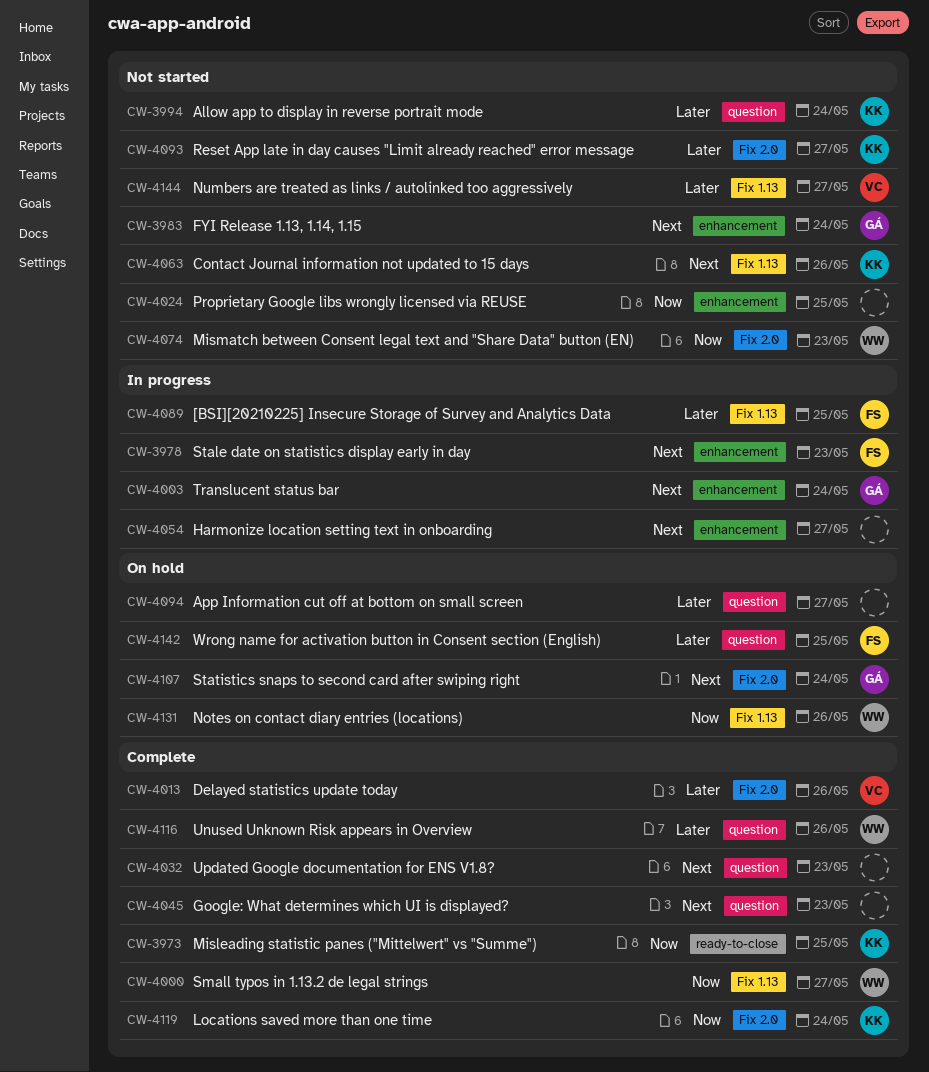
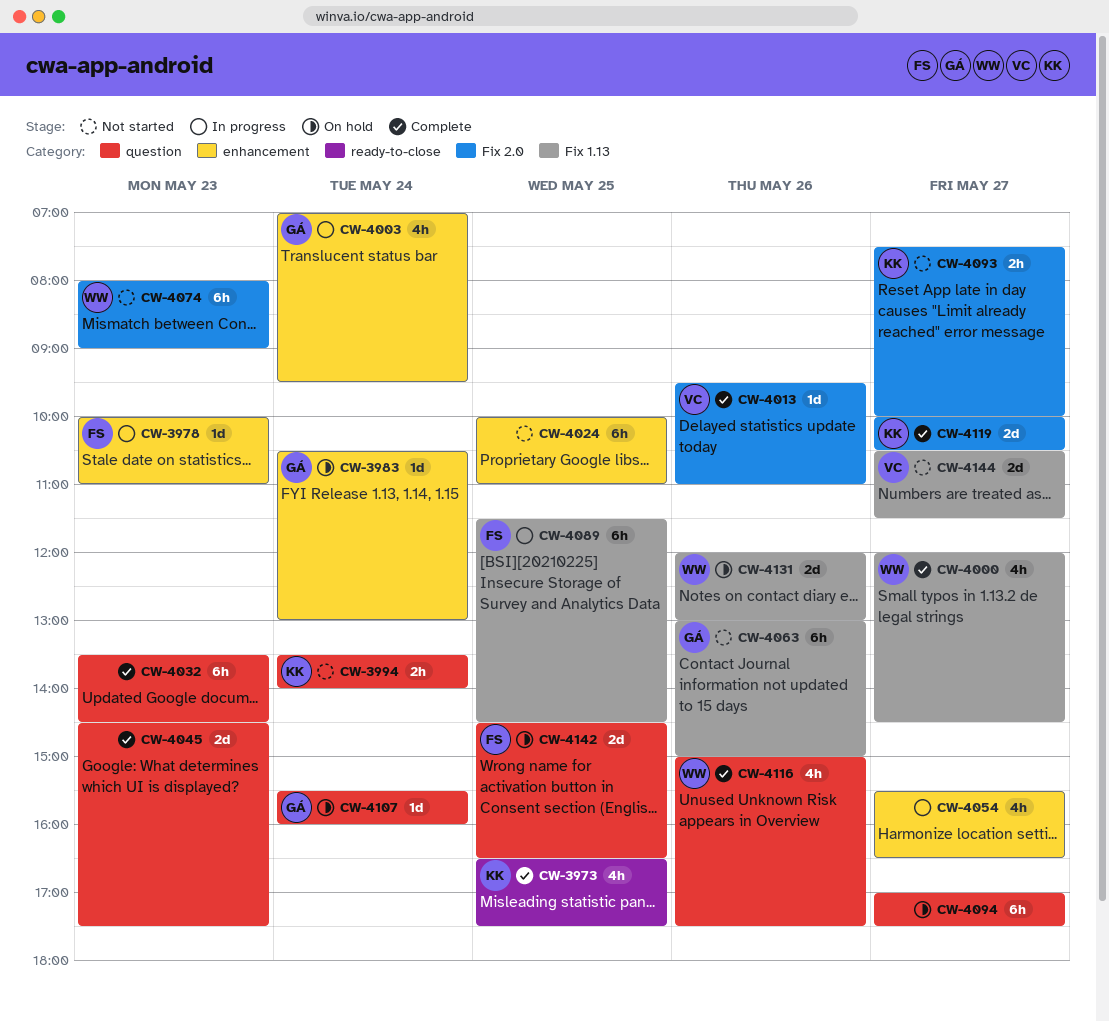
CW-3983, status: Not started -> On hold
CW-4063, owner: KK -> GÁ
CW-4107, label: Fix 2.0 -> question
CW-4119, day: May 24 -> May 27

